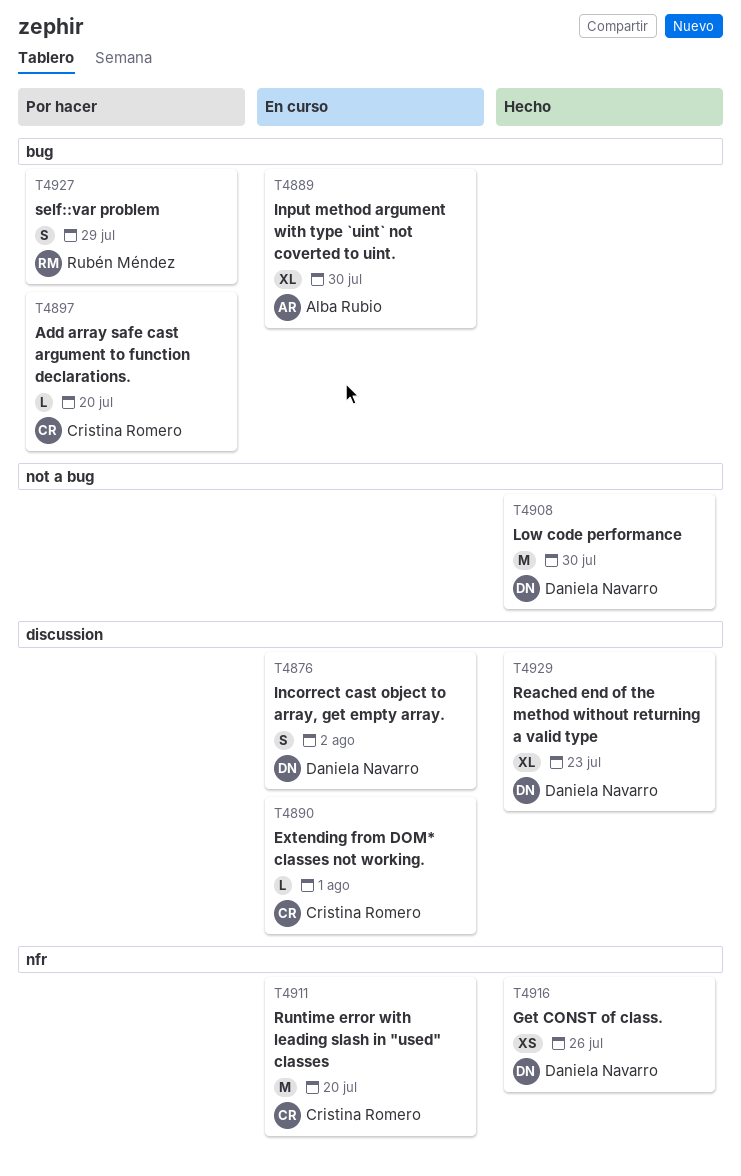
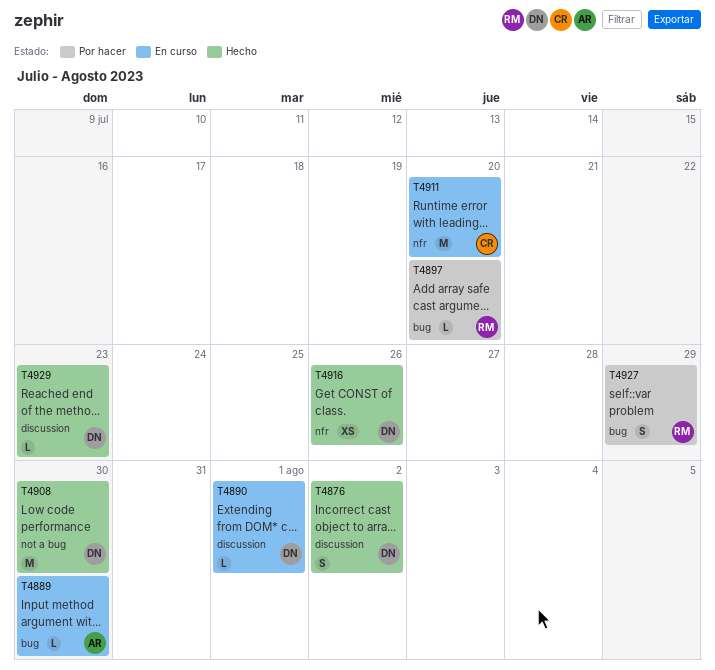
T4876, status: En curso -> Hecho
T4889, estimate: XL -> L
T4890, owner: Cristina Romero -> Daniela Navarro
T4897, owner: Cristina Romero -> Rubén Méndez
T4929, estimate: XL -> L

